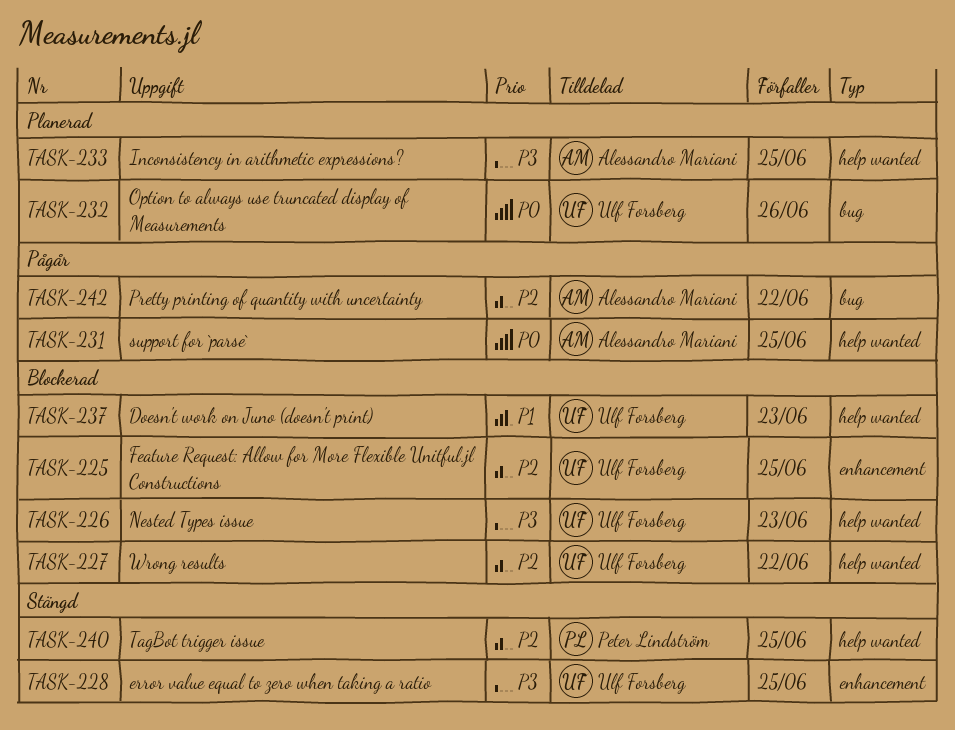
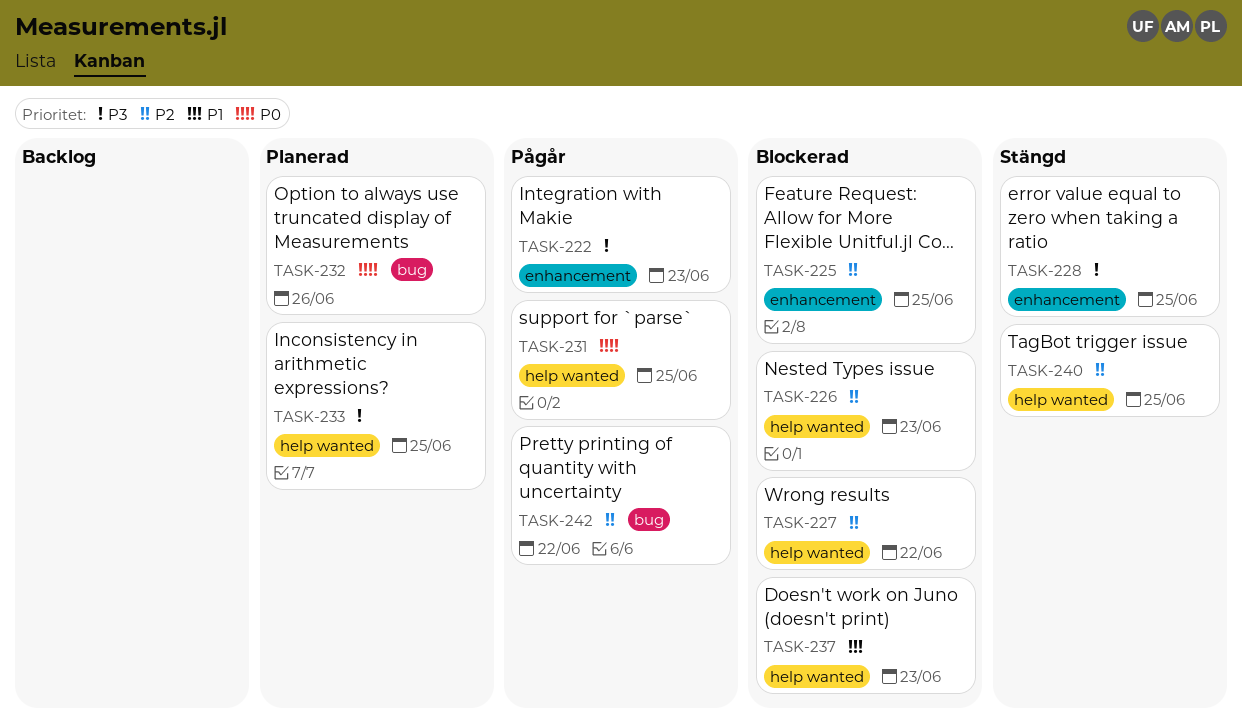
TASK-222: none -> present
TASK-226, priority: P3 -> P2

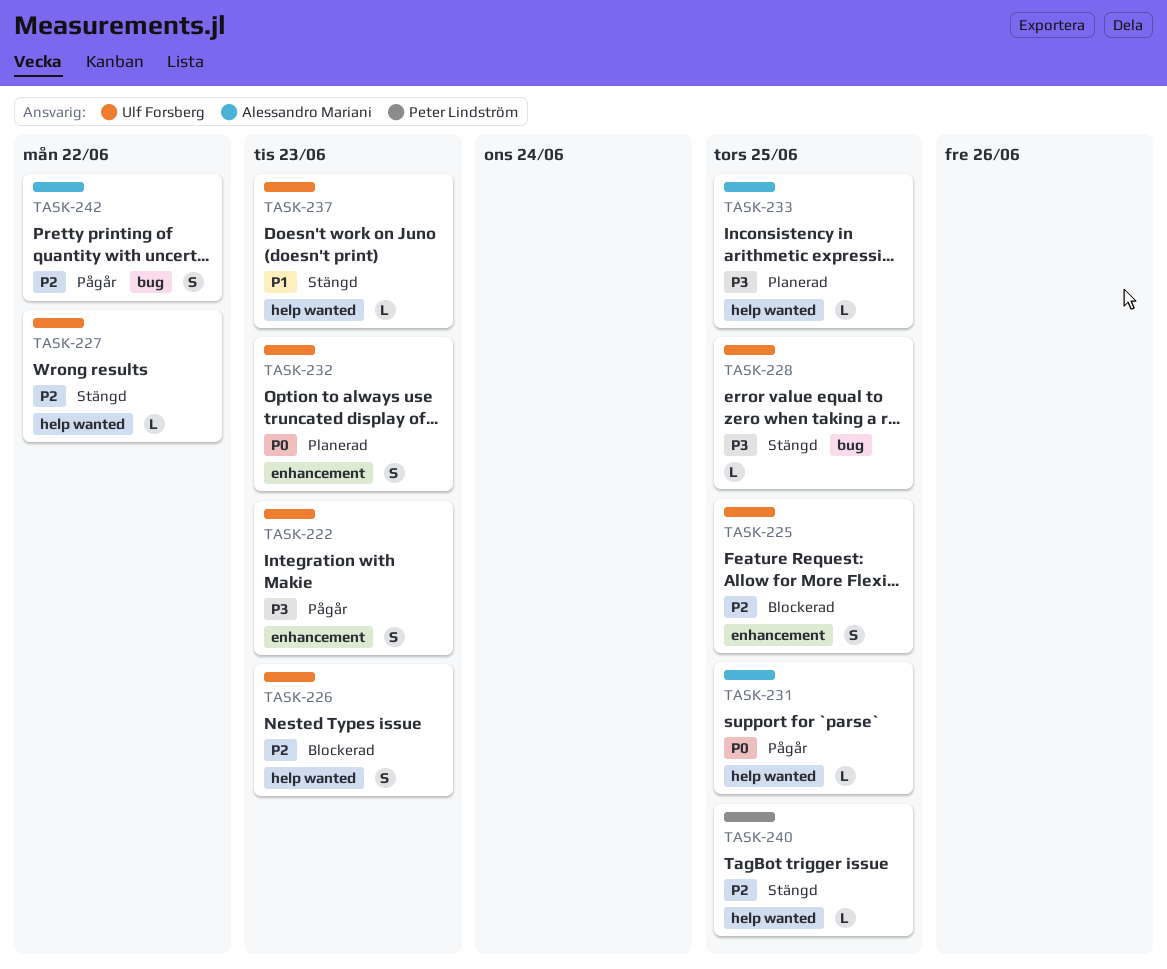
TASK-227, status: Blockerad -> Stängd
TASK-228, label: enhancement -> bug
TASK-232, label: bug -> enhancement
TASK-232, due: Jun 26 -> Jun 23
TASK-237, status: Blockerad -> Stängd

